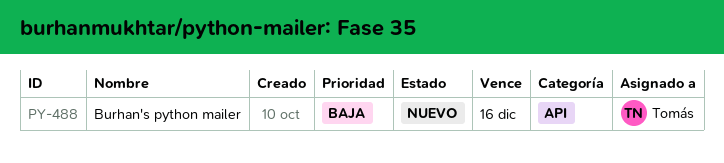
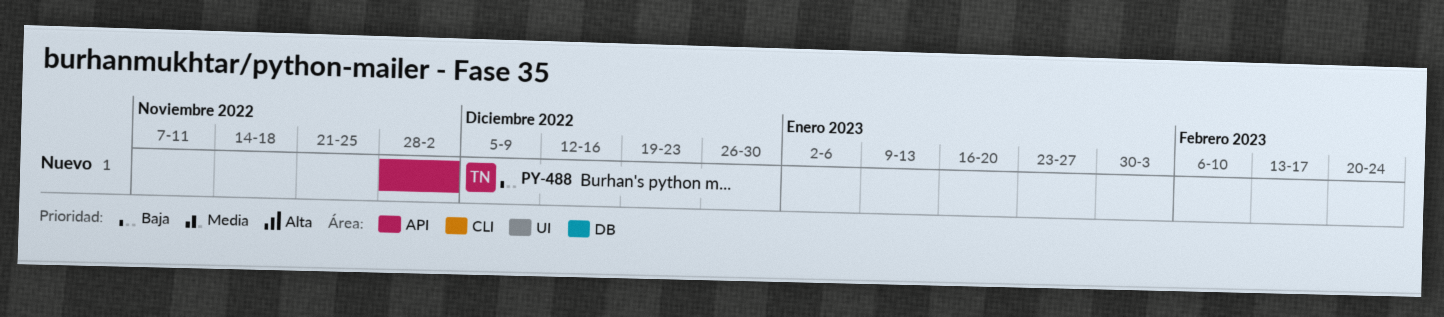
PY-488, due: Dec 16 -> Dec 2

